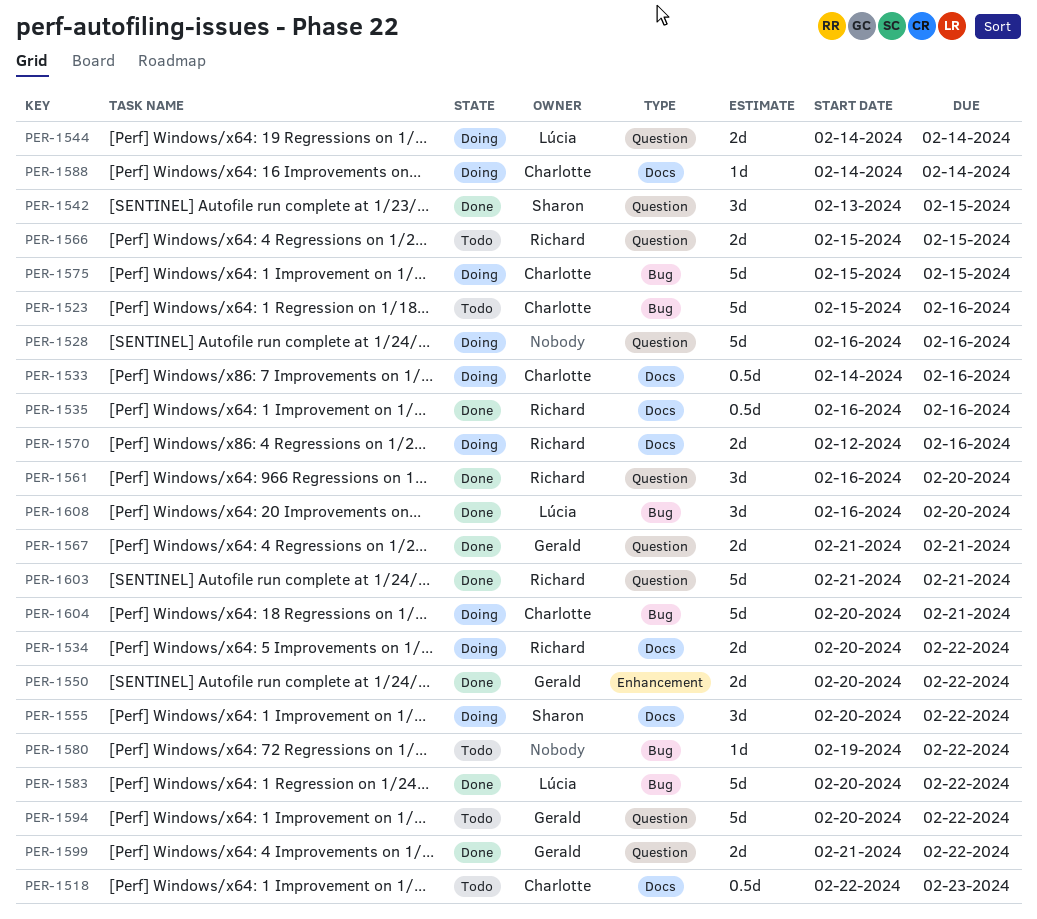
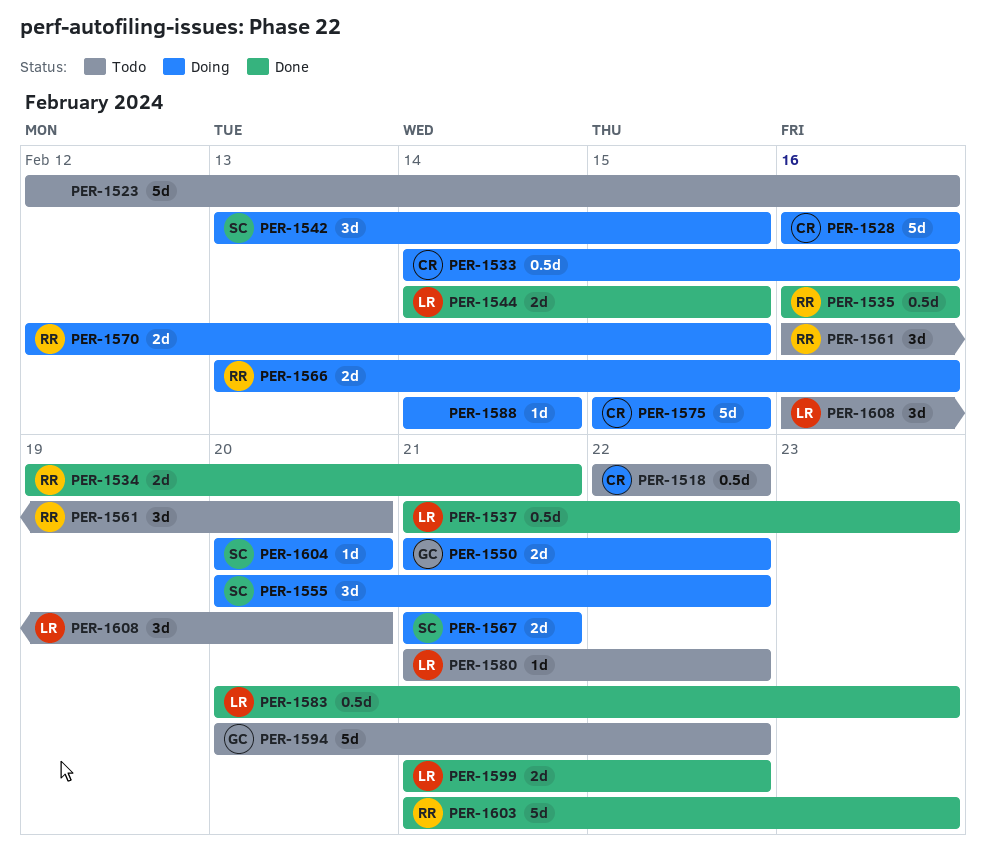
PER-1518, due: Feb 23 -> Feb 22
PER-1523, owner: Charlotte -> none
PER-1523, start: Feb 15 -> Feb 12
PER-1528, owner: none -> Charlotte
PER-1534, status: Doing -> Done
PER-1534, start: Feb 20 -> Feb 19
PER-1534, due: Feb 22 -> Feb 21
PER-1537: none -> present
PER-1542, status: Done -> Doing
PER-1544, status: Doing -> Done
PER-1544, due: Feb 14 -> Feb 15
PER-1550, status: Done -> Doing
PER-1550, start: Feb 20 -> Feb 21
PER-1561, status: Done -> Todo
PER-1566, status: Todo -> Doing
PER-1566, start: Feb 15 -> Feb 13
PER-1566, due: Feb 15 -> Feb 16
PER-1567, status: Done -> Doing
PER-1567, owner: Gerald -> Sharon
PER-1570, due: Feb 16 -> Feb 15
PER-1580, owner: none -> Lúcia
PER-1580, start: Feb 19 -> Feb 21
PER-1583, estimate: 5d -> 0.5d
PER-1583, due: Feb 22 -> Feb 23
PER-1588, owner: Charlotte -> none
PER-1599, owner: Gerald -> Lúcia
PER-1603, due: Feb 21 -> Feb 23
PER-1604, owner: Charlotte -> Sharon
PER-1604, estimate: 5d -> 1d
PER-1604, due: Feb 21 -> Feb 20
PER-1608, status: Done -> Todo

